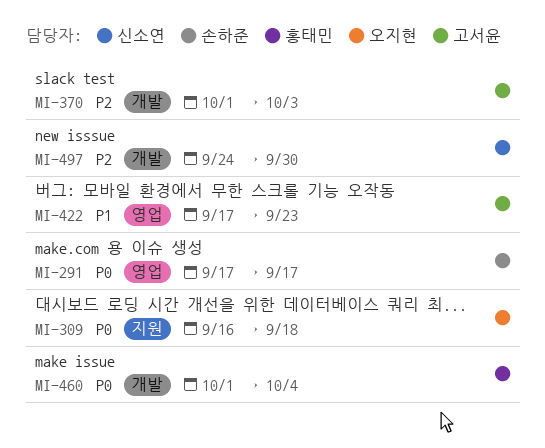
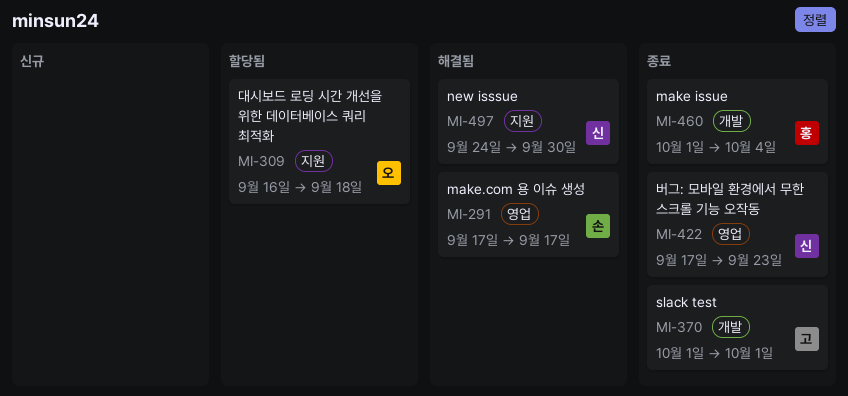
MI-370, due: Oct 3 -> Oct 1
MI-422, owner: 고서윤 -> 신소연
MI-497, label: 개발 -> 지원

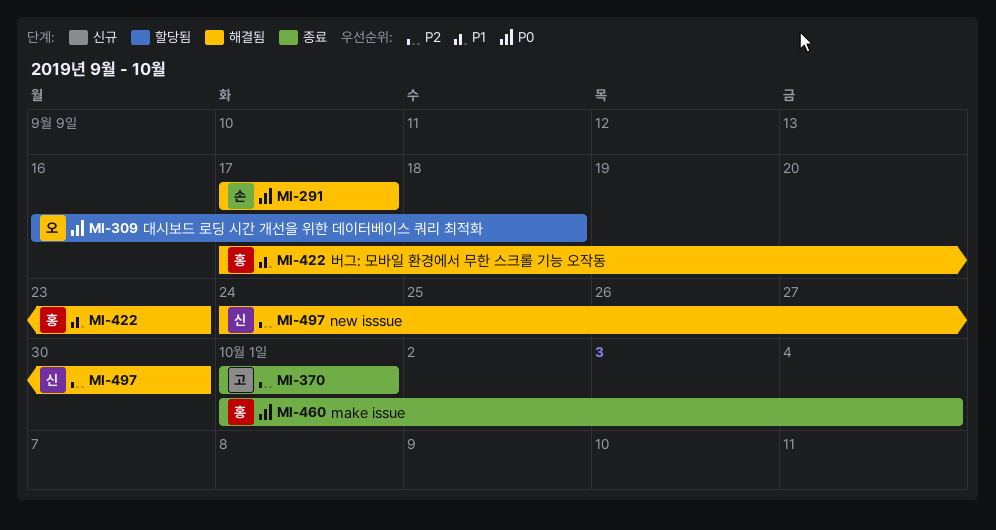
MI-422, status: 종료 -> 해결됨
MI-422, owner: 신 -> 홍

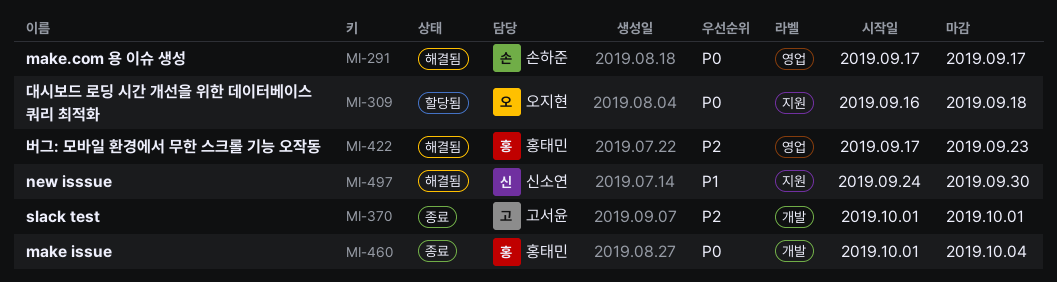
MI-422, priority: P1 -> P2
MI-497, priority: P2 -> P1

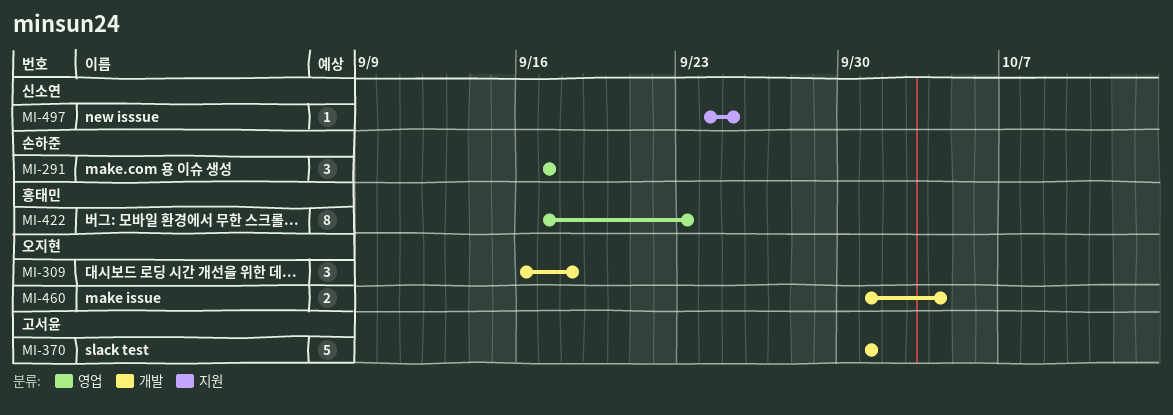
MI-309, label: 지원 -> 개발
MI-460, owner: 홍태민 -> 오지현
MI-497, due: Sep 30 -> Sep 25

